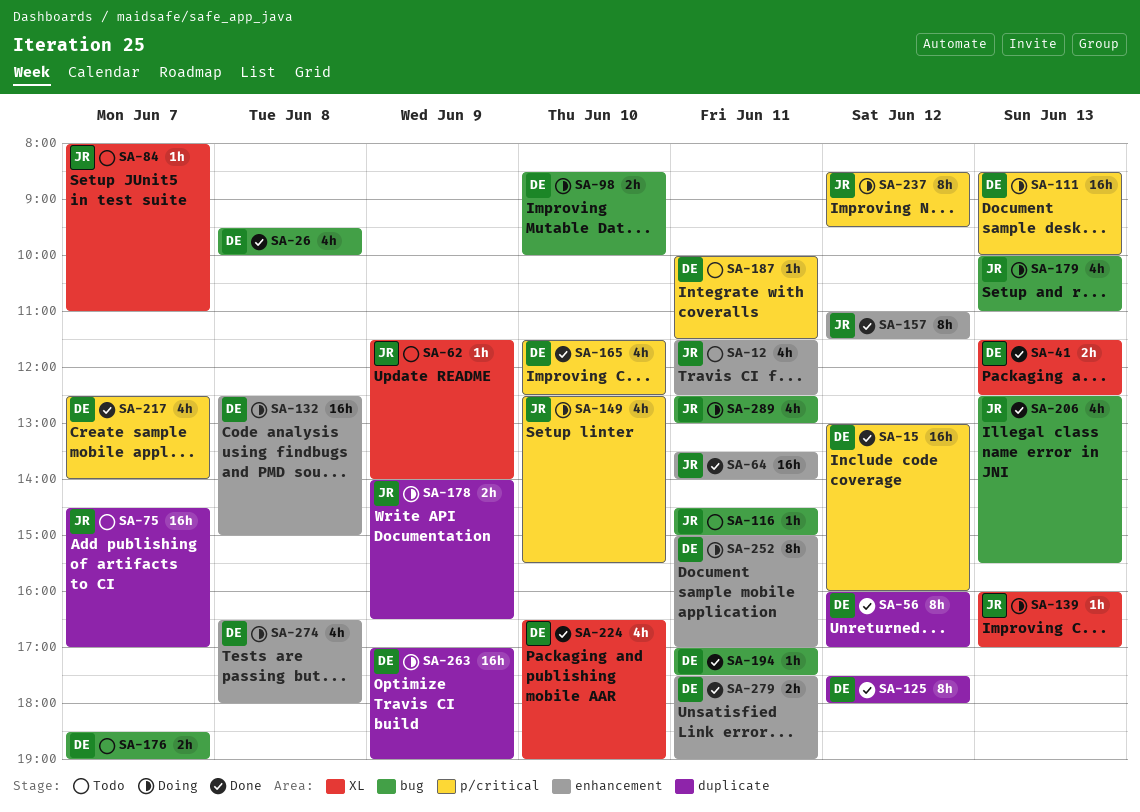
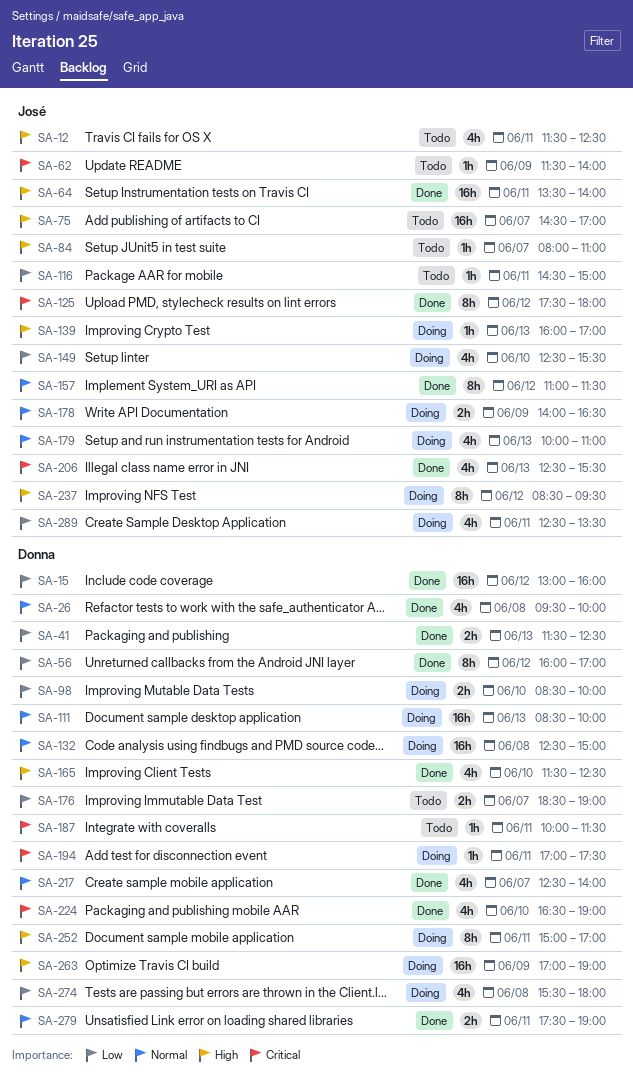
SA-125, owner: Donna -> José
SA-194, status: Done -> Doing
SA-274, begins: 16:30 -> 15:30
SA-289, ends: 13:00 -> 13:30

